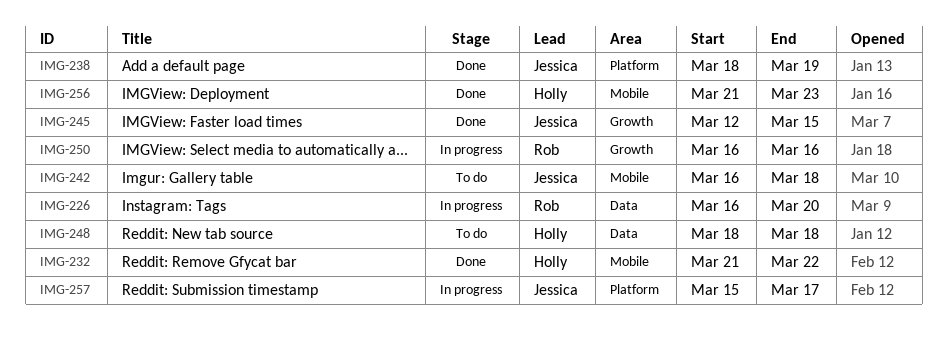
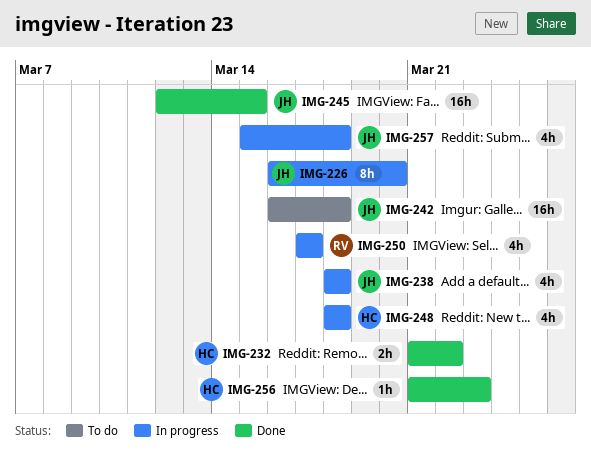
IMG-226, owner: Rob -> Jessica
IMG-238, status: Done -> In progress
IMG-238, due: Mar 19 -> Mar 18
IMG-248, status: To do -> In progress
IMG-250, start: Mar 16 -> Mar 17
IMG-250, due: Mar 16 -> Mar 17
IMG-257, due: Mar 17 -> Mar 18

